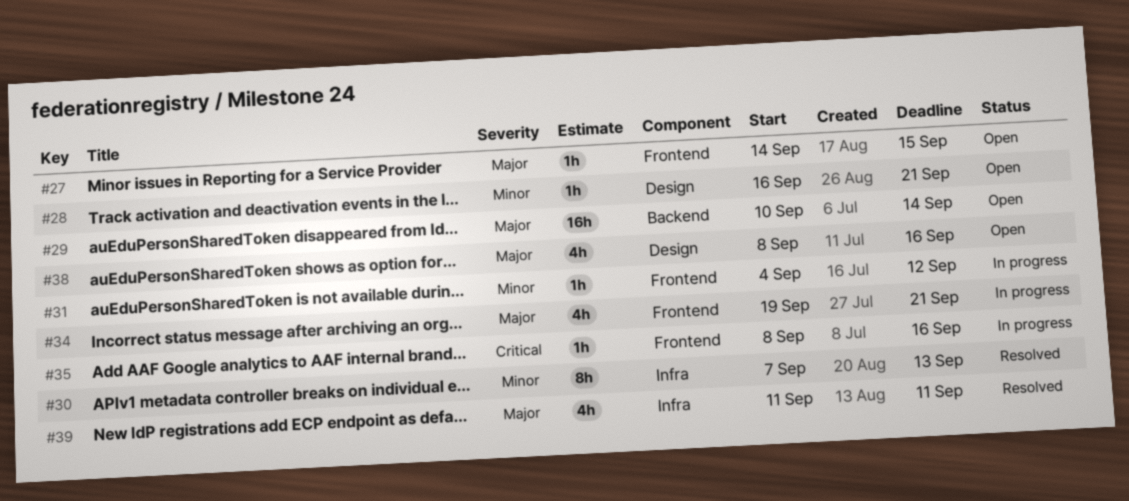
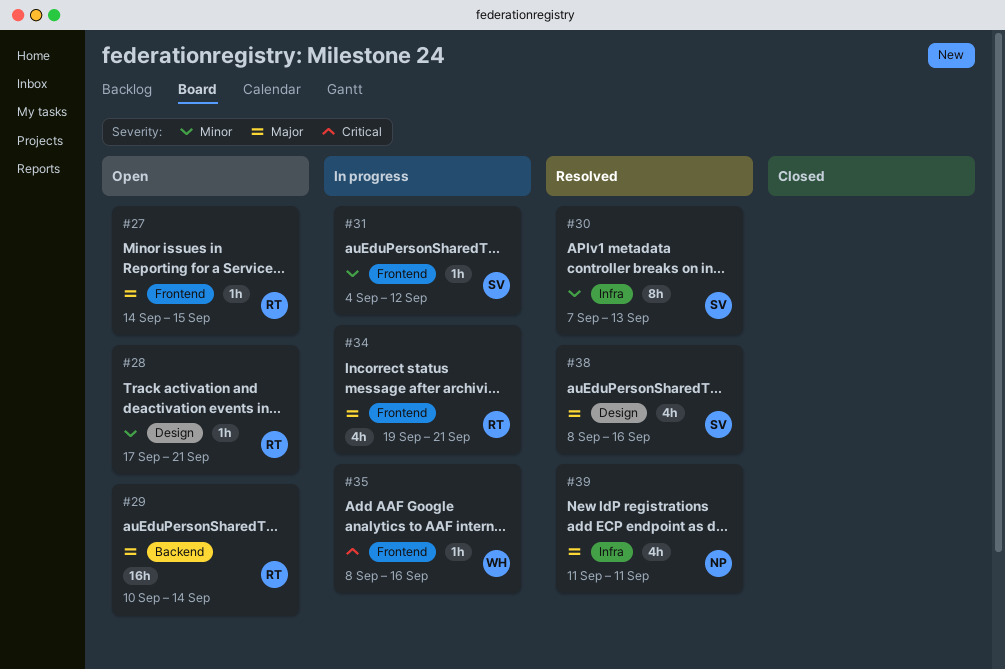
#28, start: Sep 16 -> Sep 17
#38, status: Open -> Resolved

